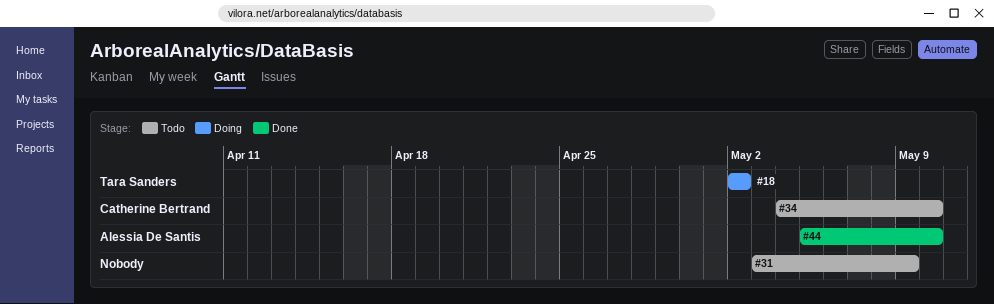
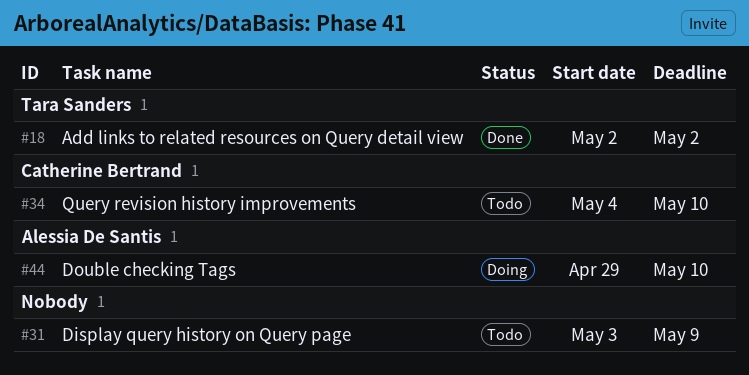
#18, status: Doing -> Done
#44, status: Done -> Doing
#44, start: May 5 -> Apr 29

